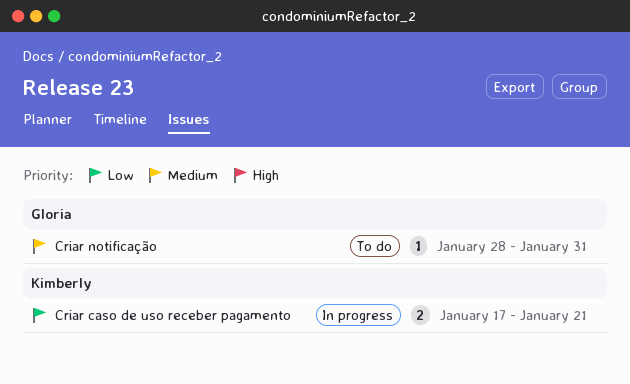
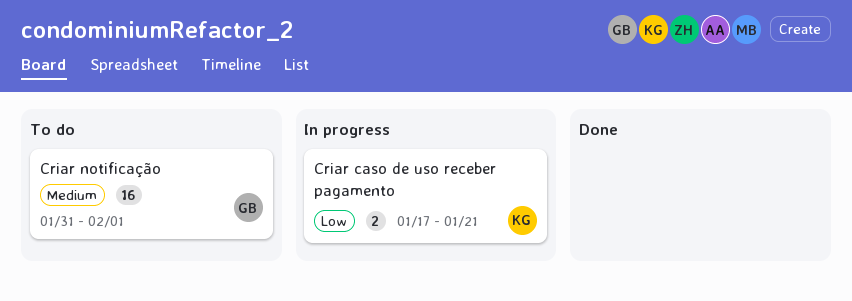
Criar notificação, estimate: 1 -> 16
Criar notificação, start: Jan 28 -> Jan 31
Criar notificação, due: Jan 31 -> Feb 1

